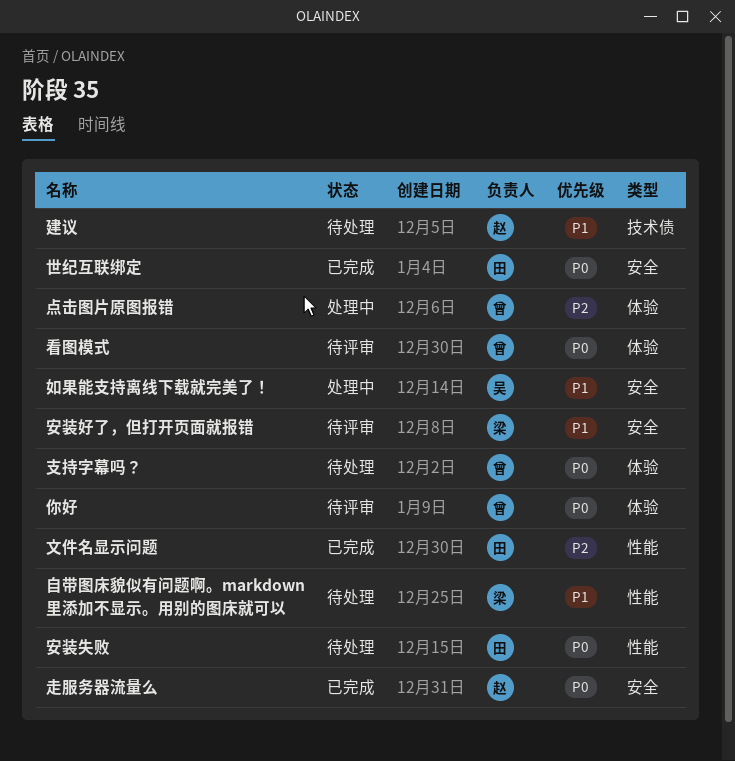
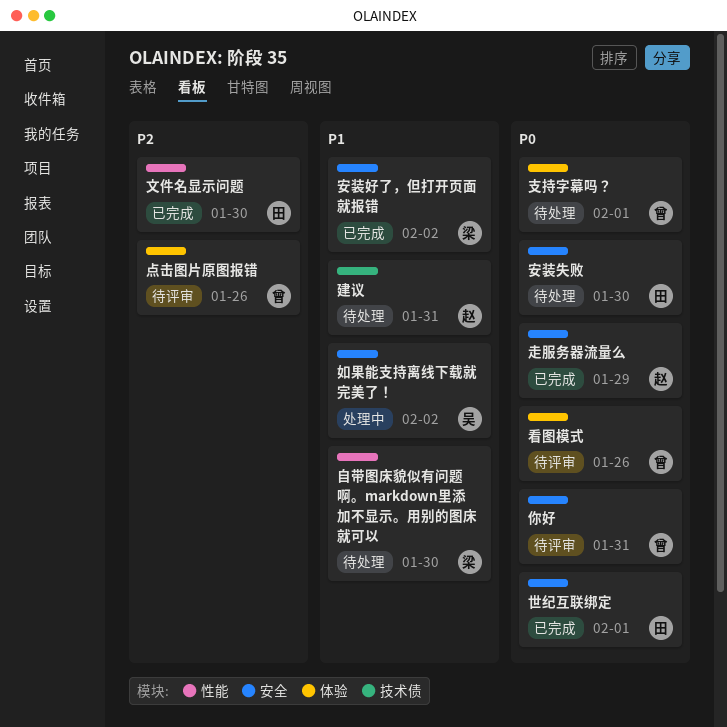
你好, label: 体验 -> 安全
安装失败, label: 性能 -> 安全
安装好了，但打开页面就报错, status: 待评审 -> 已完成
点击图片原图报错, status: 处理中 -> 待评审

